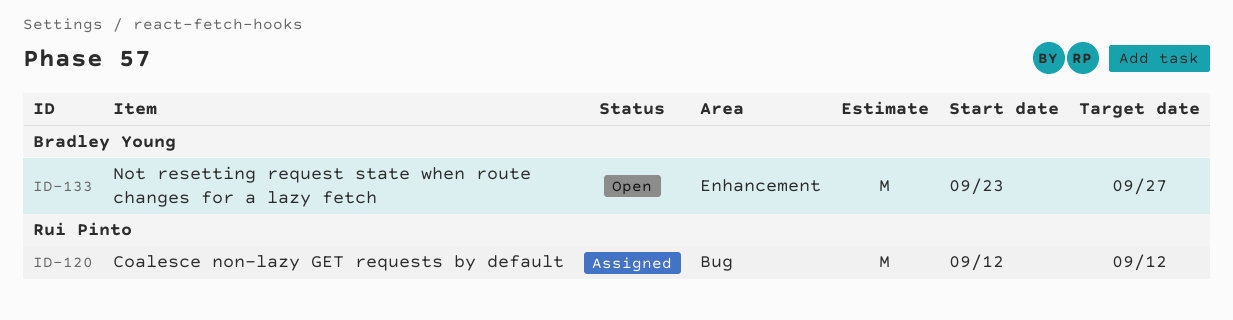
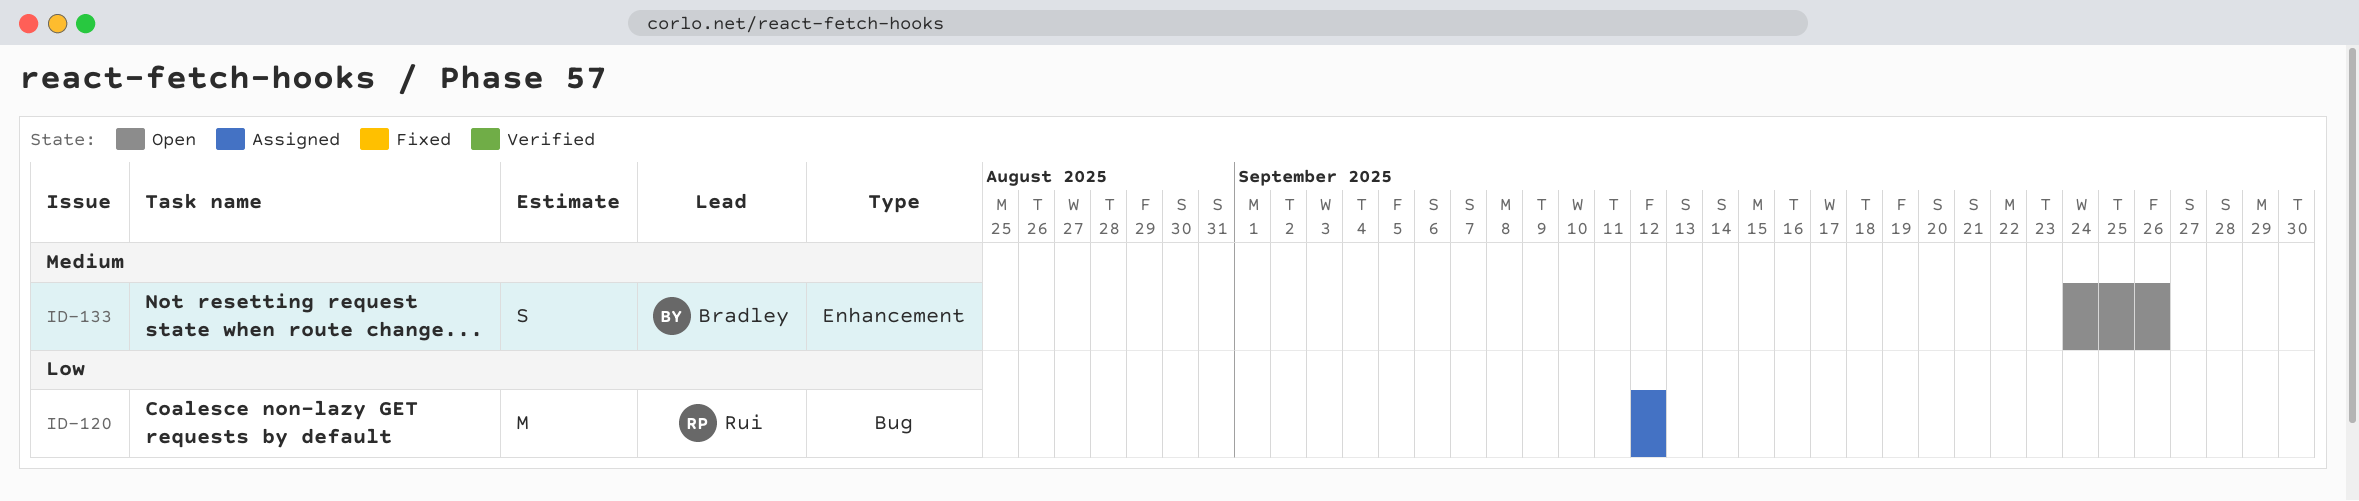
ID-133, estimate: M -> S
ID-133, start: Sep 23 -> Sep 24
ID-133, due: Sep 27 -> Sep 26

